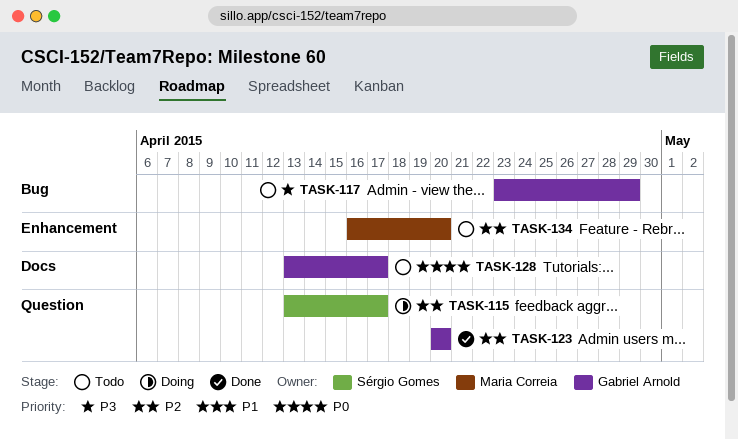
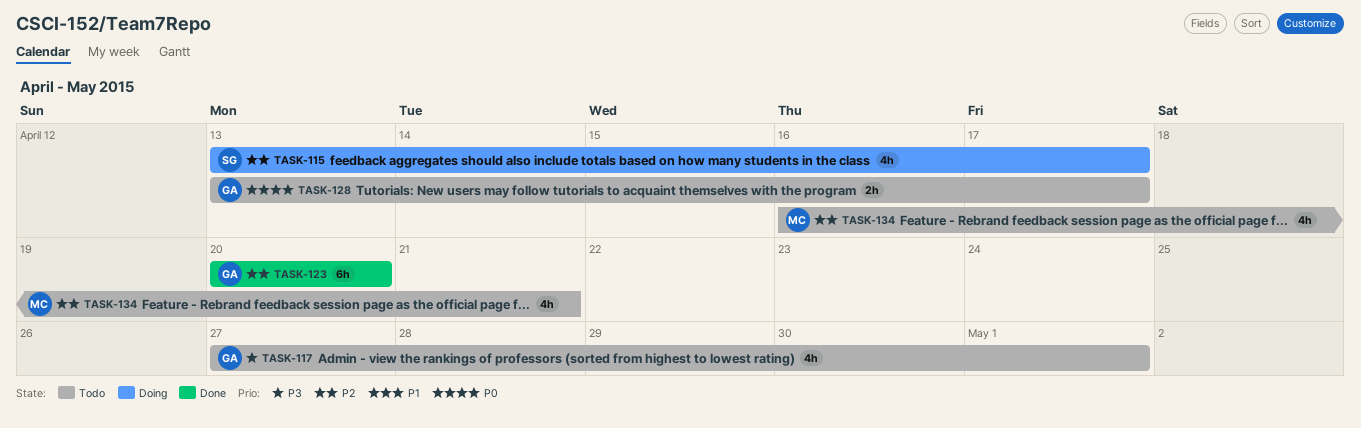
TASK-117, start: Apr 23 -> Apr 27
TASK-117, due: Apr 29 -> May 1
TASK-134, due: Apr 20 -> Apr 21

